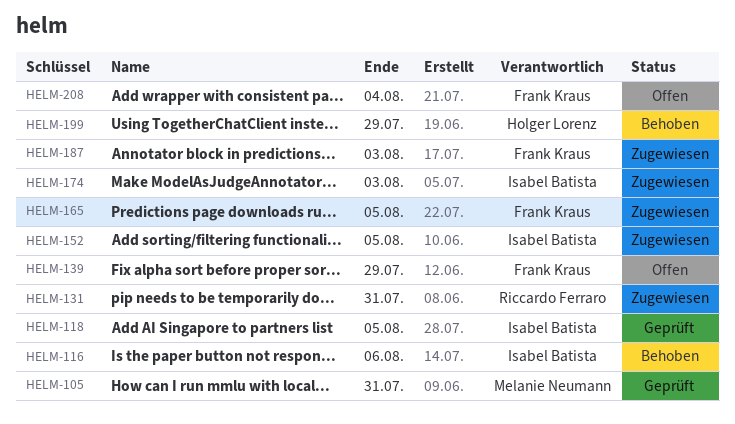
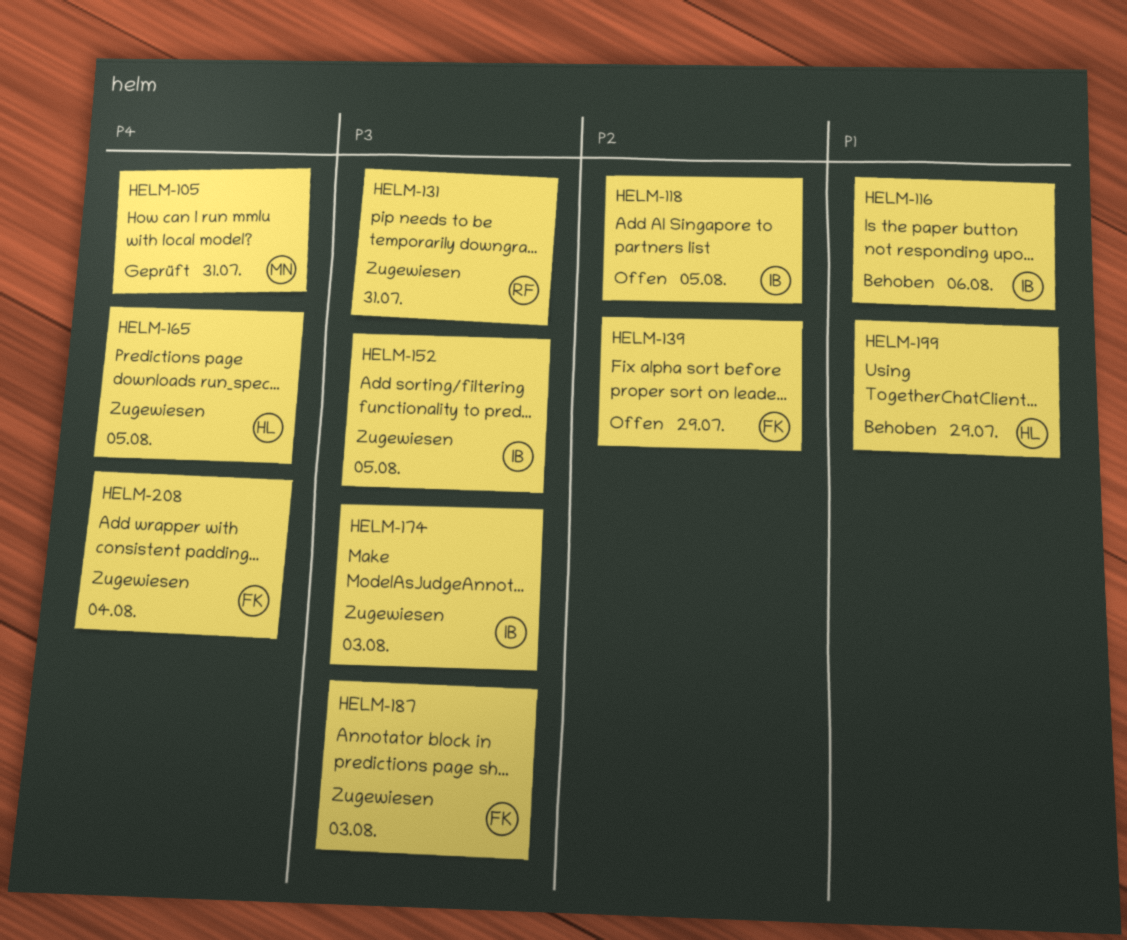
HELM-118, status: Geprüft -> Offen
HELM-165, owner: Frank Kraus -> Holger Lorenz
HELM-208, status: Offen -> Zugewiesen

